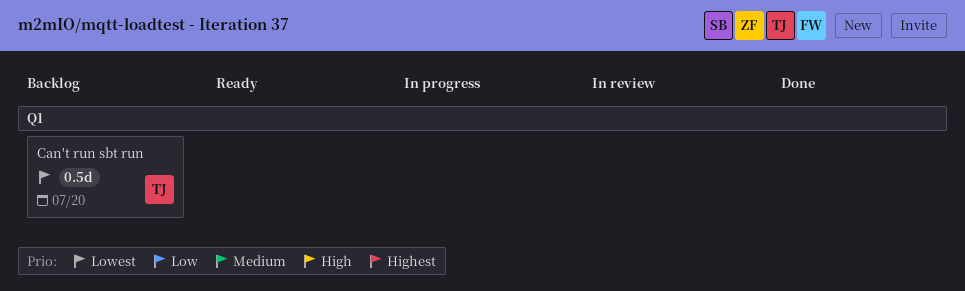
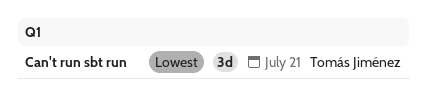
Can't run sbt run, estimate: 0.5d -> 3d
Can't run sbt run, due: Jul 20 -> Jul 21

